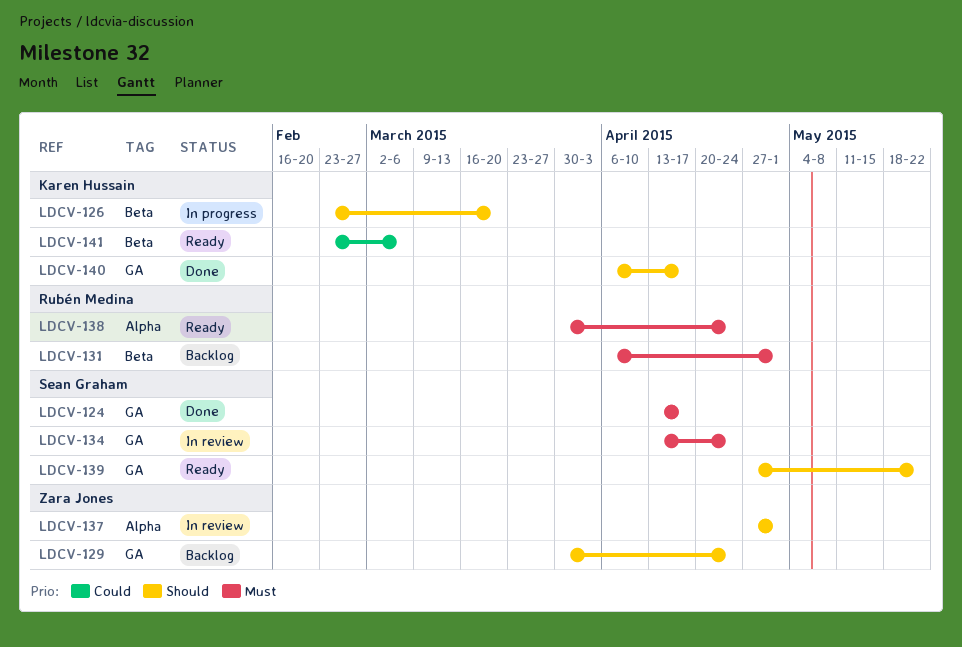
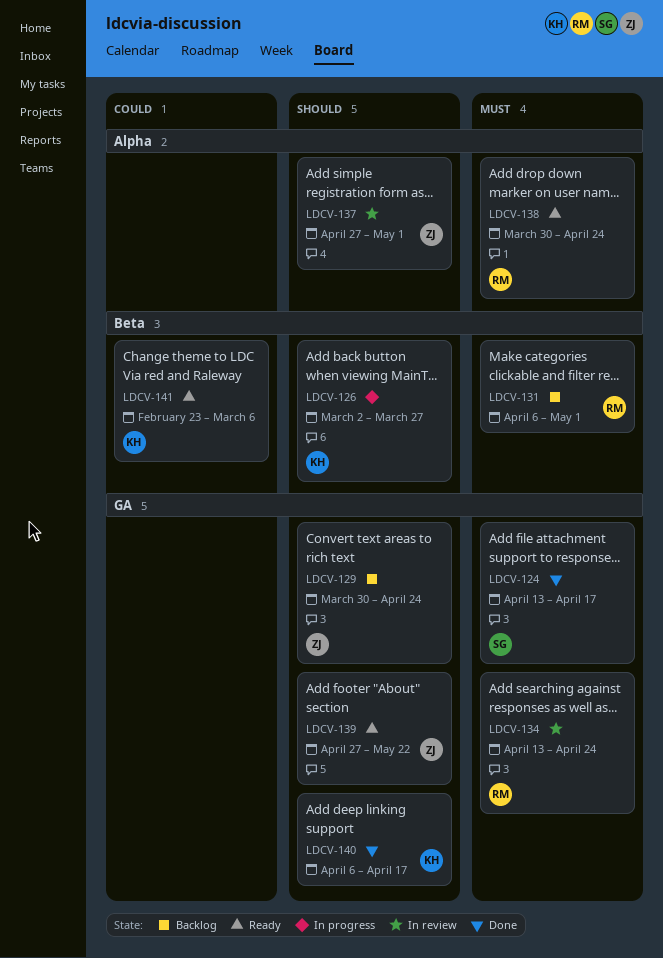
LDCV-126, start: Feb 23 -> Mar 2
LDCV-126, due: Mar 20 -> Mar 27
LDCV-134, owner: Sean Graham -> Rubén Medina
LDCV-139, owner: Sean Graham -> Zara Jones

